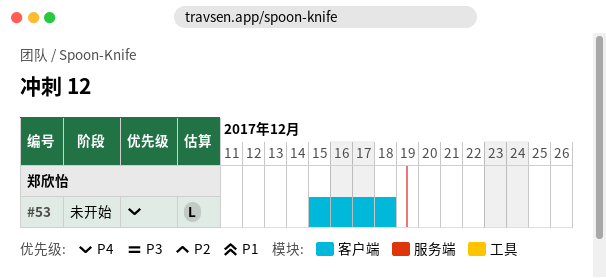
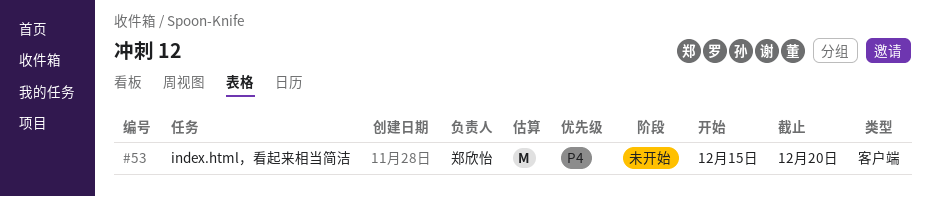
#53, estimate: L -> M
#53, due: Dec 18 -> Dec 20

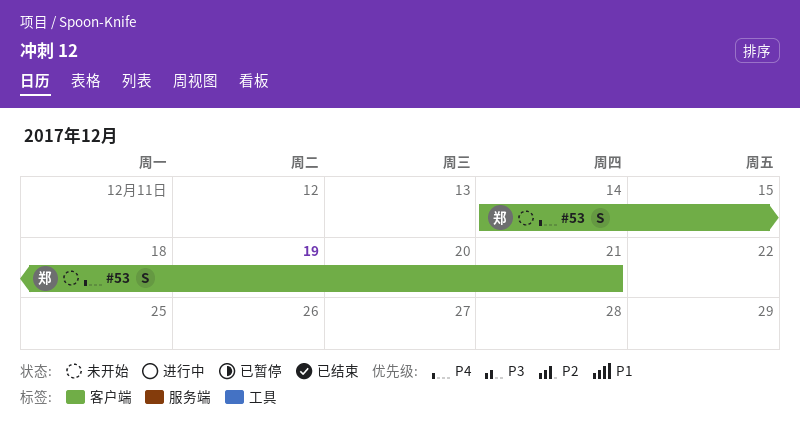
#53, estimate: M -> S
#53, start: Dec 15 -> Dec 14
#53, due: Dec 20 -> Dec 21

